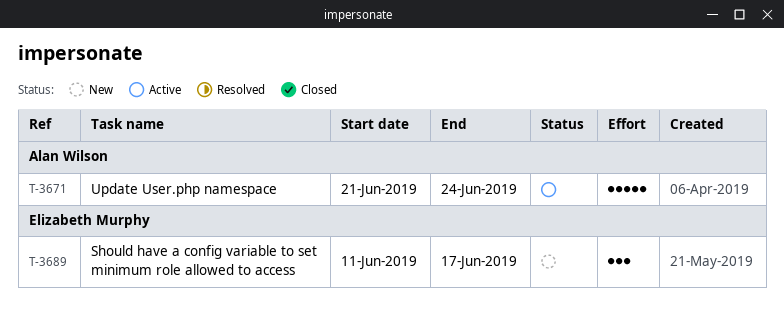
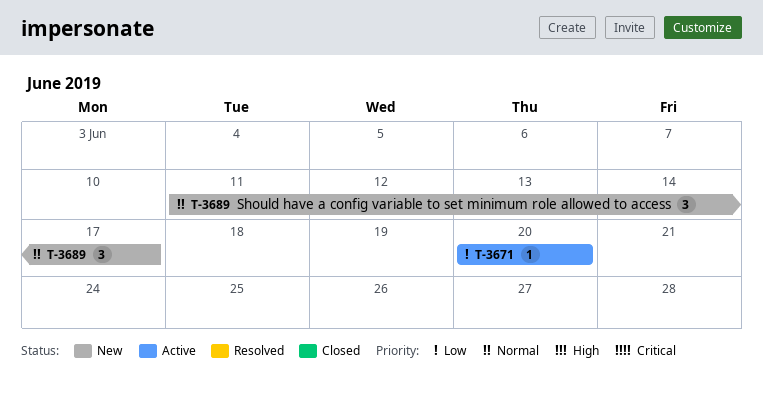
T-3671, estimate: 5 -> 1
T-3671, start: Jun 21 -> Jun 20
T-3671, due: Jun 24 -> Jun 20

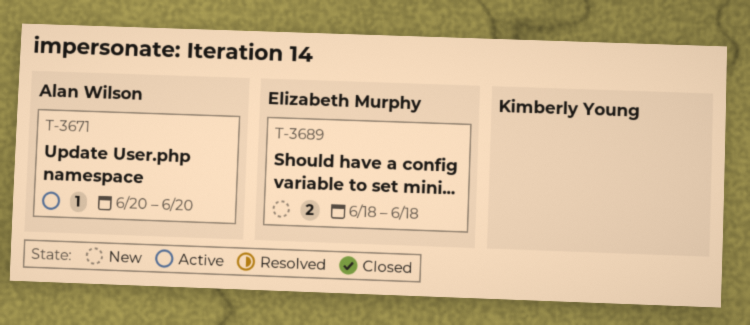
T-3689, estimate: 3 -> 2
T-3689, start: Jun 11 -> Jun 18
T-3689, due: Jun 17 -> Jun 18

